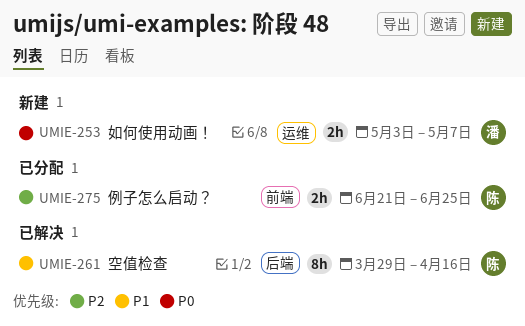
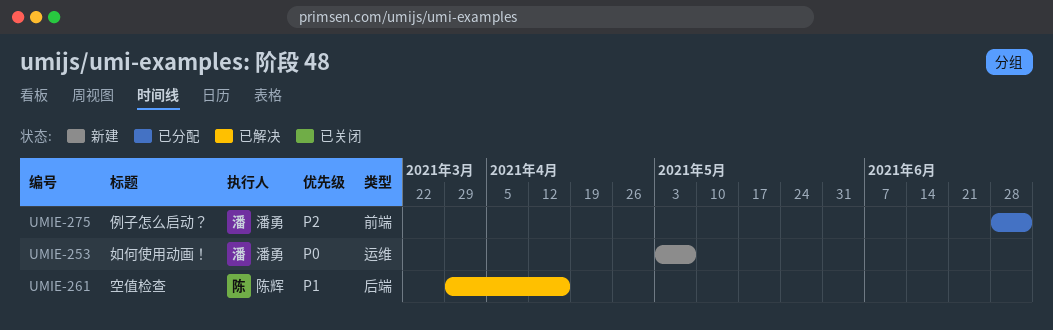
UMIE-275, owner: 陈辉 -> 潘勇
UMIE-275, start: Jun 21 -> Jun 28
UMIE-275, due: Jun 25 -> Jul 2

